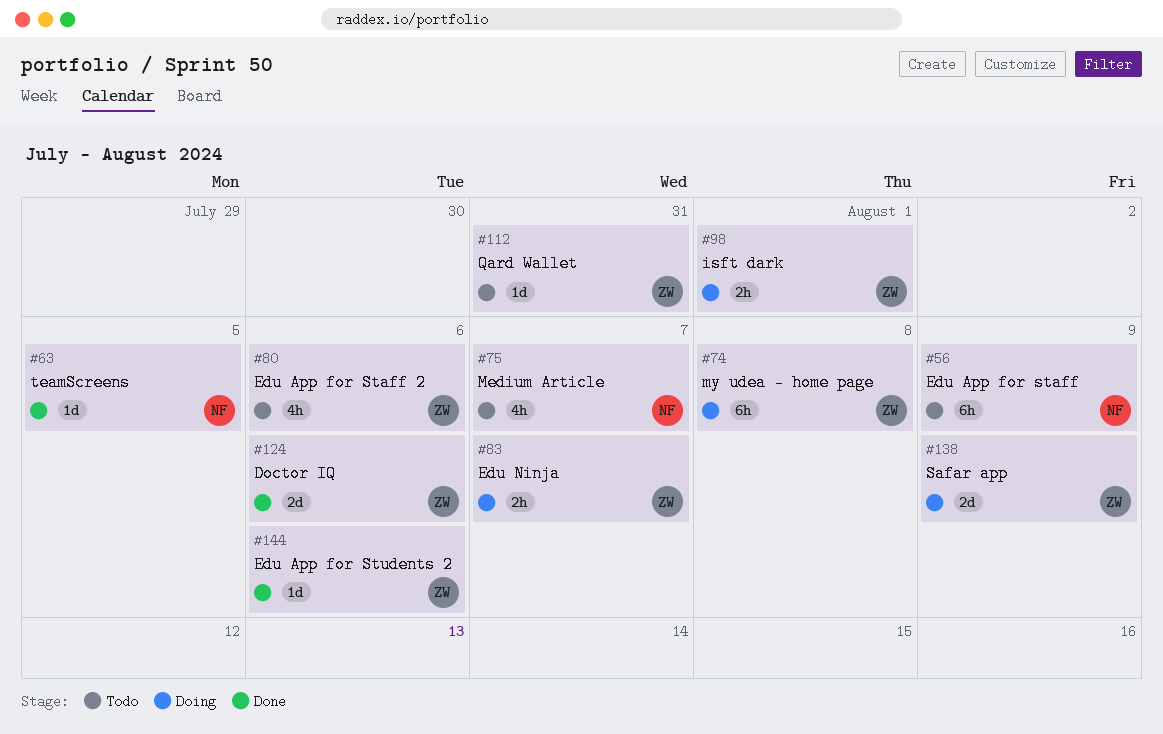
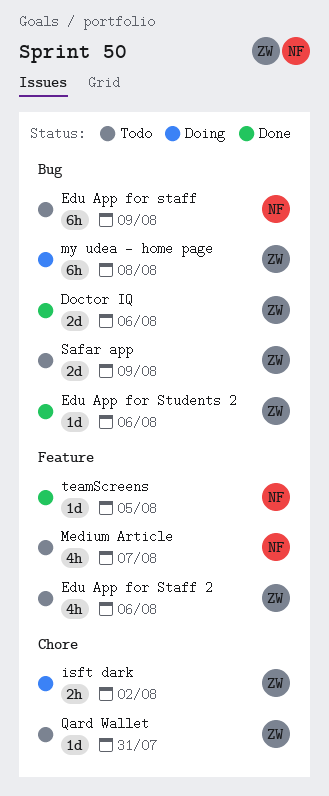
Edu Ninja: present -> none
isft dark, due: Aug 1 -> Aug 2
Safar app, status: Doing -> Todo

